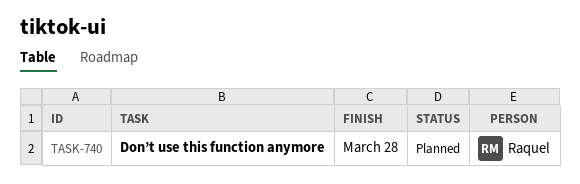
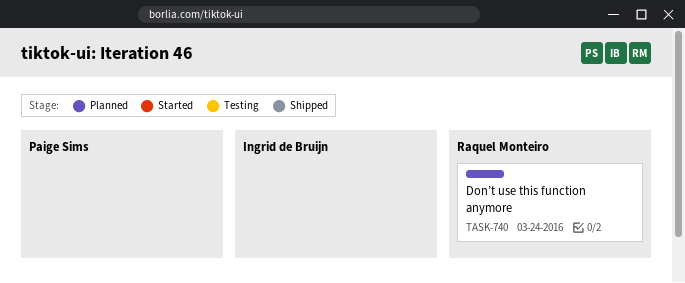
TASK-740, due: Mar 28 -> Mar 24

